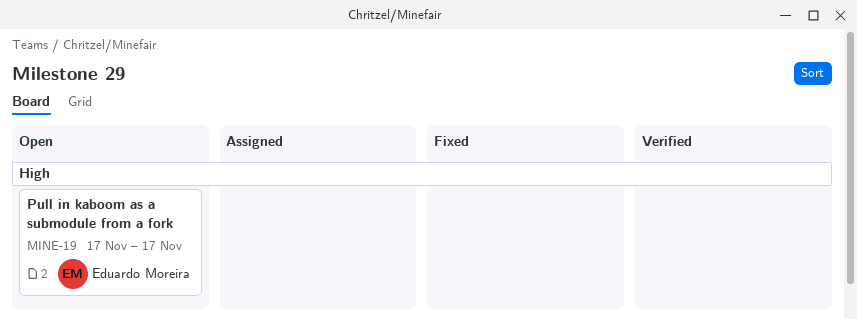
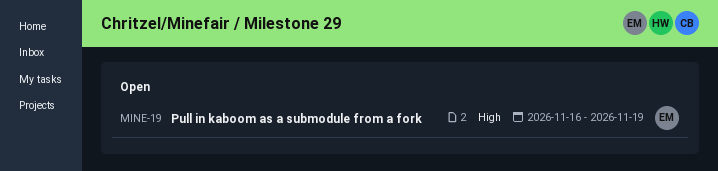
MINE-19, start: Nov 17 -> Nov 16
MINE-19, due: Nov 17 -> Nov 19

